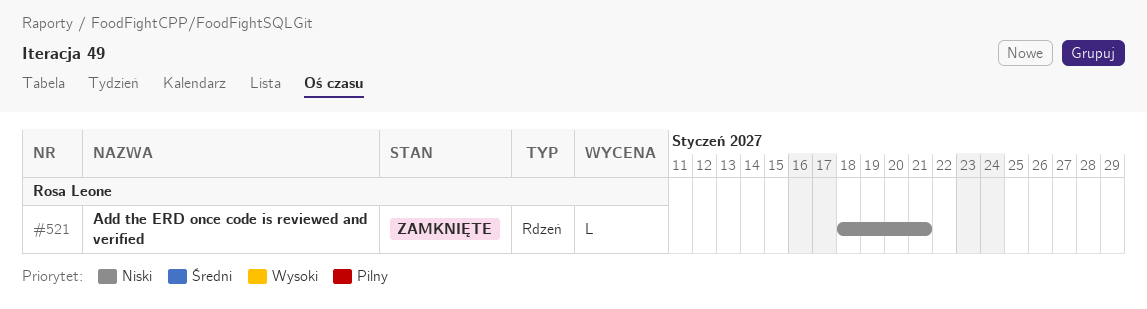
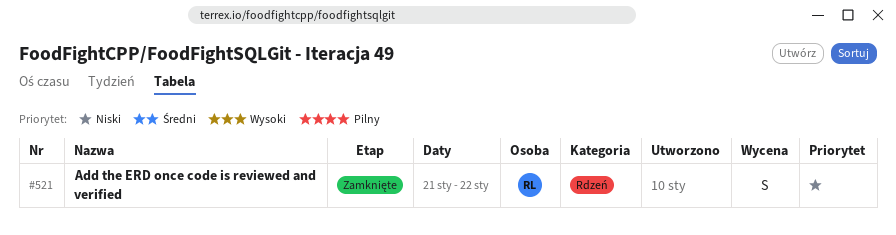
#521, estimate: L -> S
#521, start: Jan 18 -> Jan 21
#521, due: Jan 21 -> Jan 22

